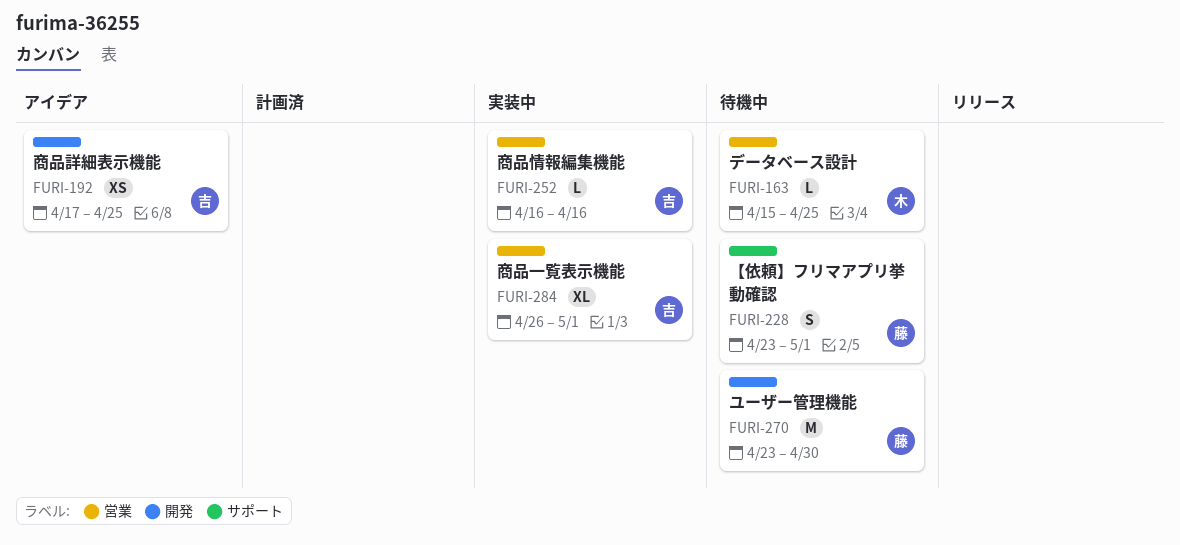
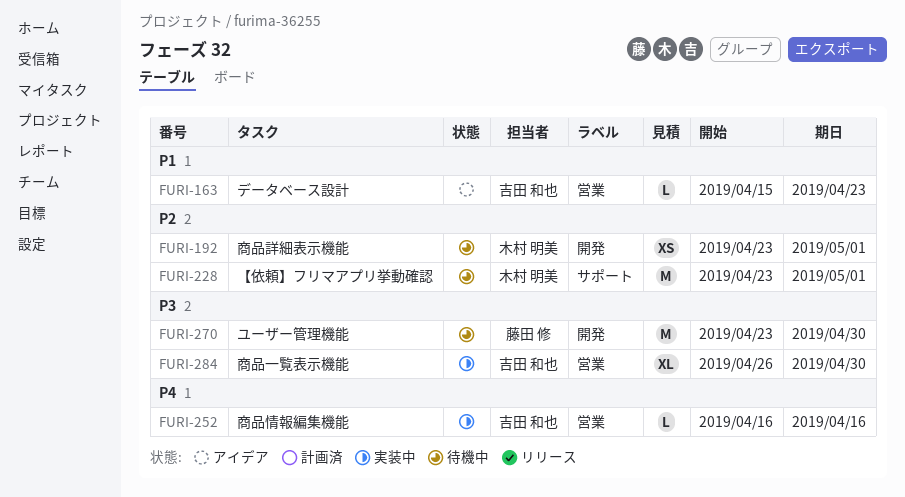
FURI-163, status: 待機中 -> アイデア
FURI-163, owner: 木村 明美 -> 吉田 和也
FURI-163, due: Apr 25 -> Apr 23
FURI-192, status: アイデア -> 待機中
FURI-192, owner: 吉田 和也 -> 木村 明美
FURI-192, start: Apr 17 -> Apr 23
FURI-192, due: Apr 25 -> May 1
FURI-228, owner: 藤田 修 -> 木村 明美
FURI-228, estimate: S -> M
FURI-284, due: May 1 -> Apr 30

